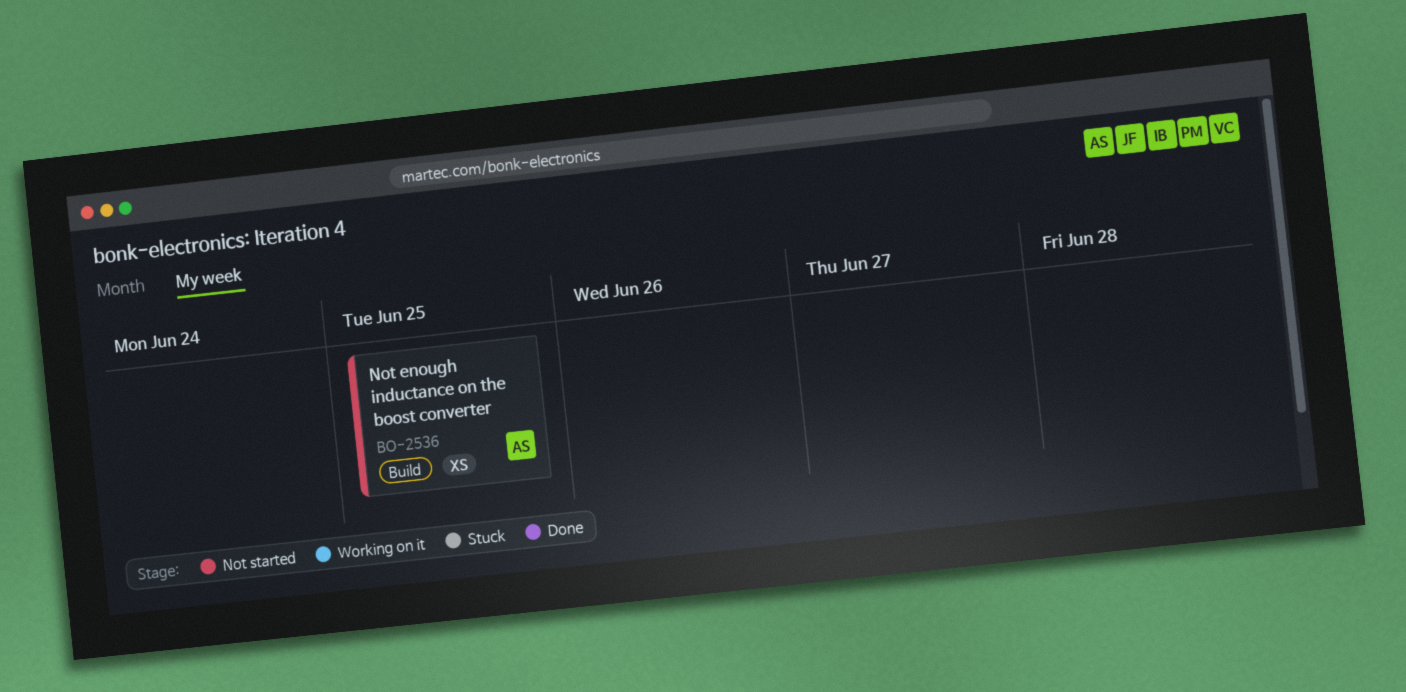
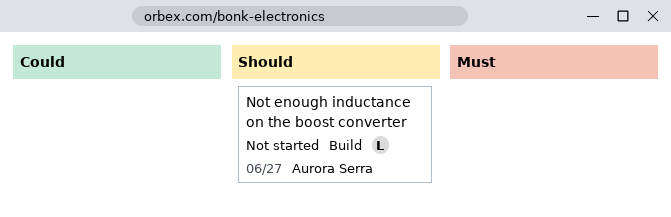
Not enough inductance on the boost converter, estimate: XS -> L
Not enough inductance on the boost converter, due: Jun 25 -> Jun 27

